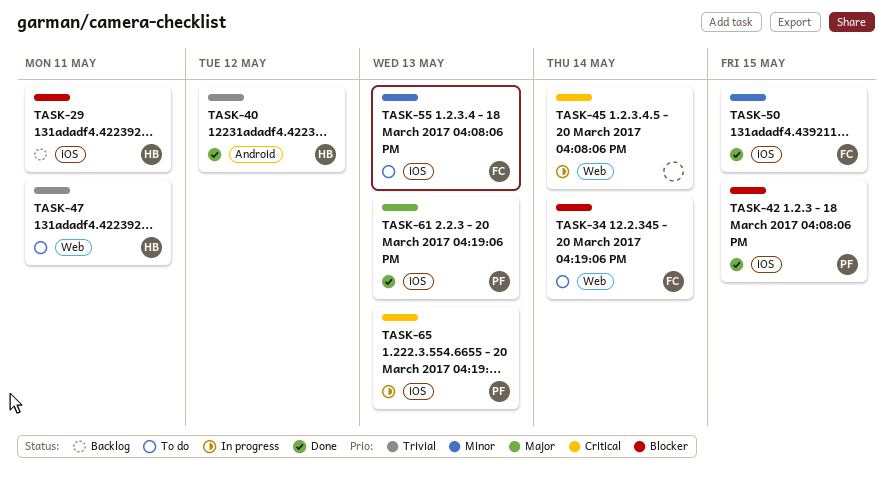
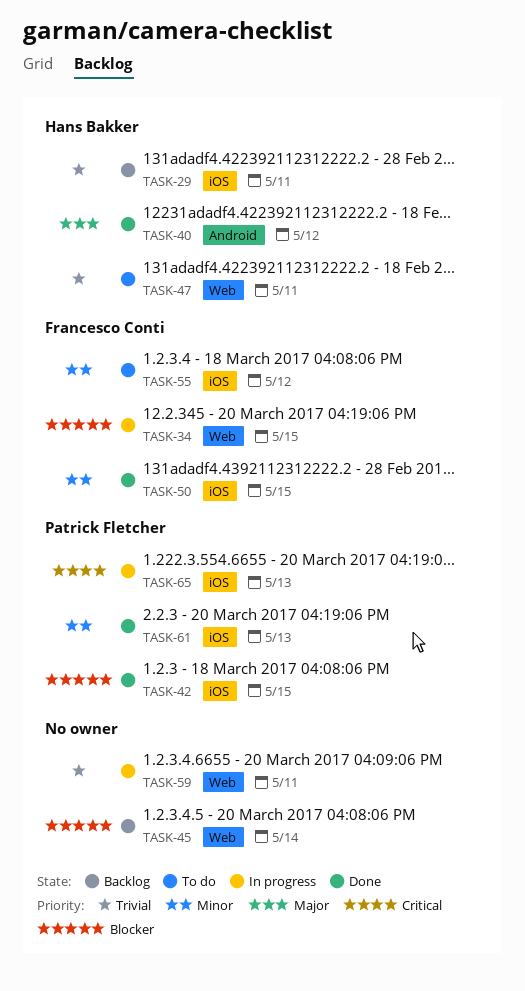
TASK-29, priority: Blocker -> Trivial
TASK-34, status: To do -> In progress
TASK-34, due: May 14 -> May 15
TASK-40, priority: Trivial -> Major
TASK-45, status: In progress -> Backlog
TASK-45, priority: Critical -> Blocker
TASK-55, due: May 13 -> May 12
TASK-59: none -> present
TASK-61, priority: Major -> Minor

